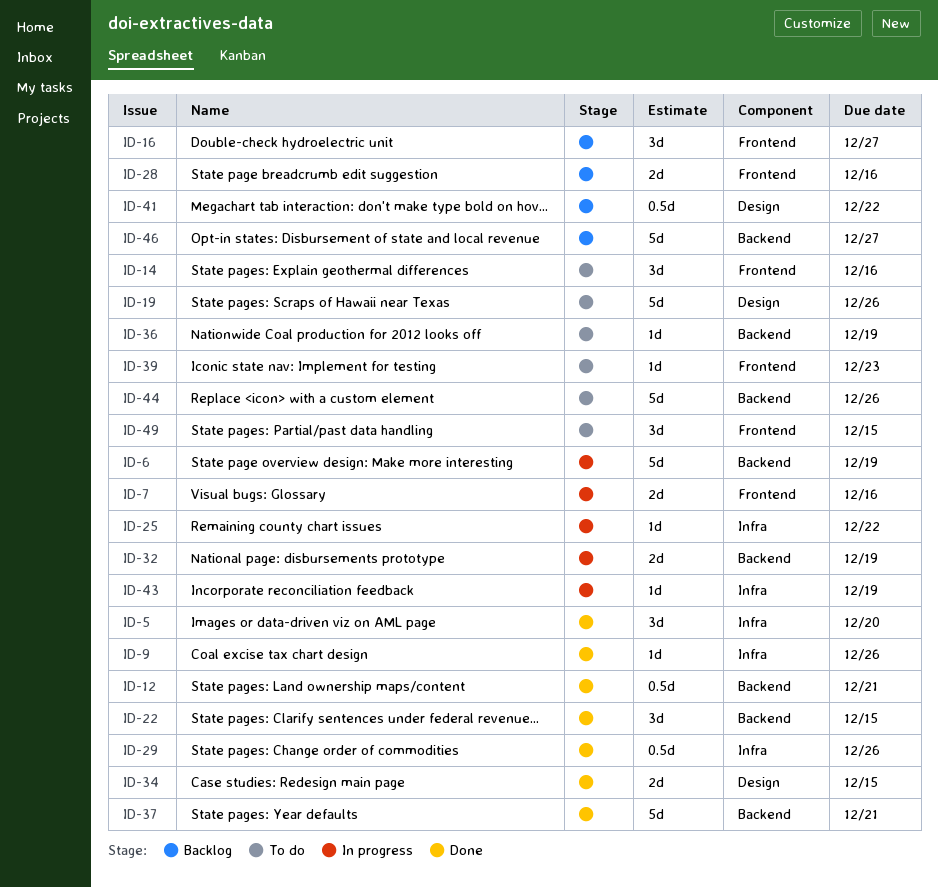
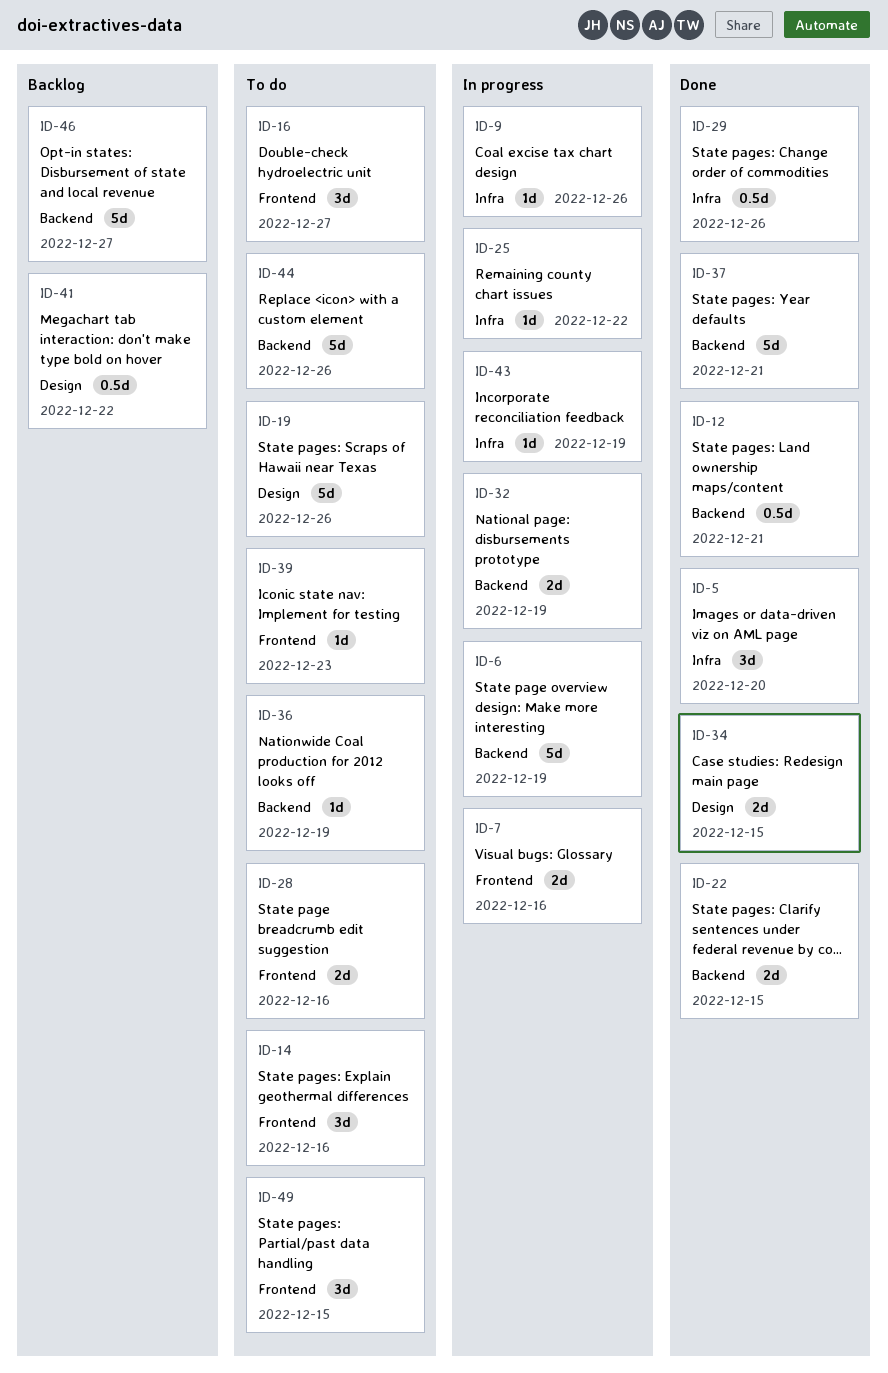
ID-9, status: Done -> In progress
ID-16, status: Backlog -> To do
ID-22, estimate: 3d -> 2d
ID-28, status: Backlog -> To do

